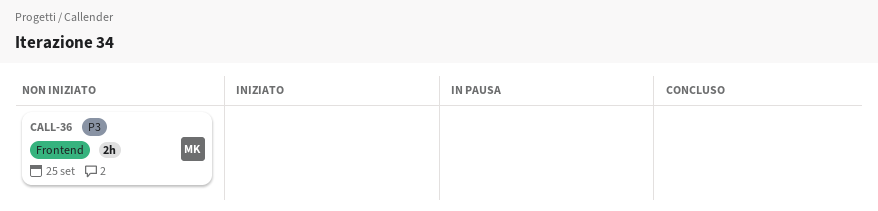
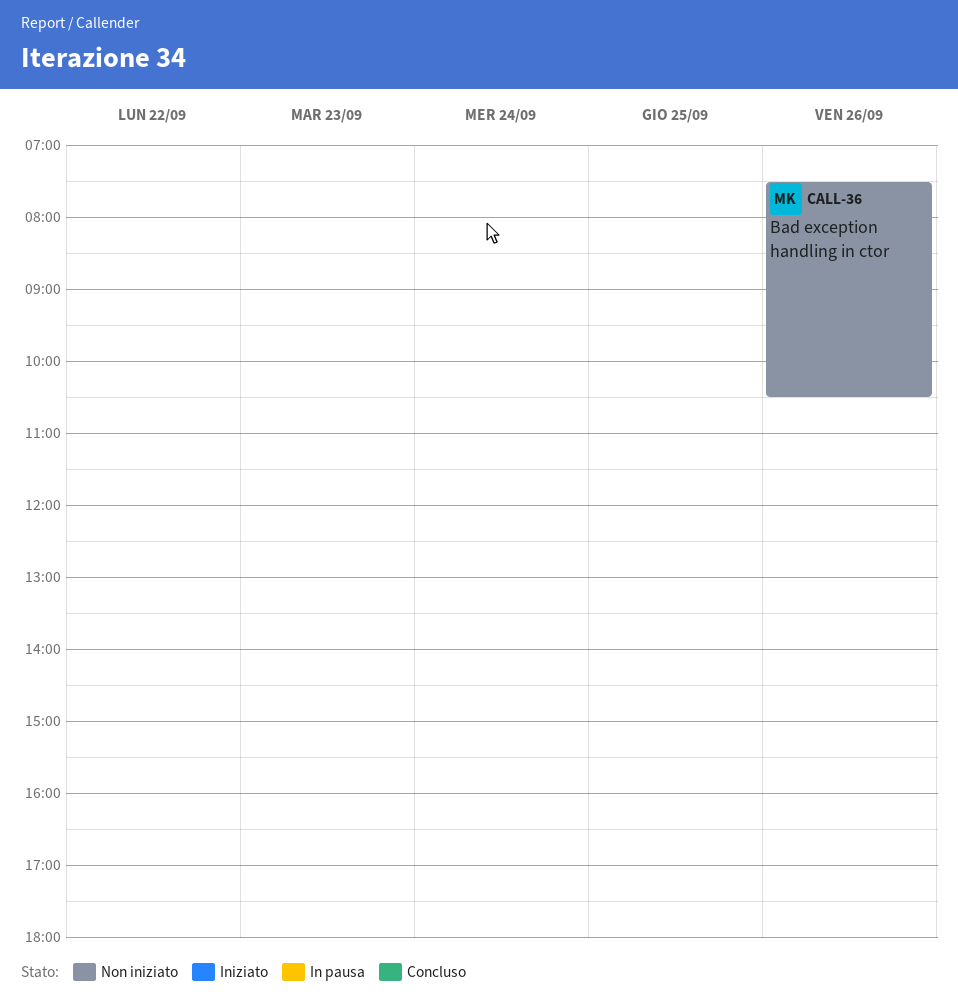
CALL-36, day: Sep 25 -> Sep 26

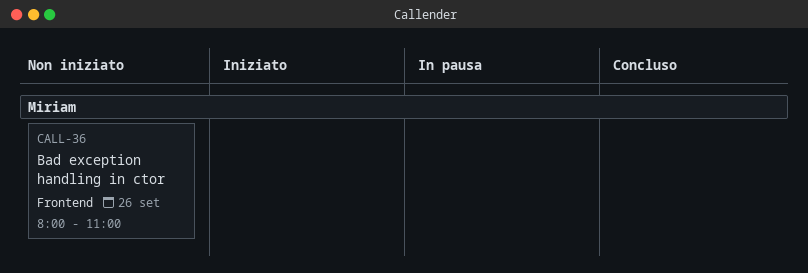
CALL-36, begins: 07:30 -> 08:00
CALL-36, ends: 10:30 -> 11:00

